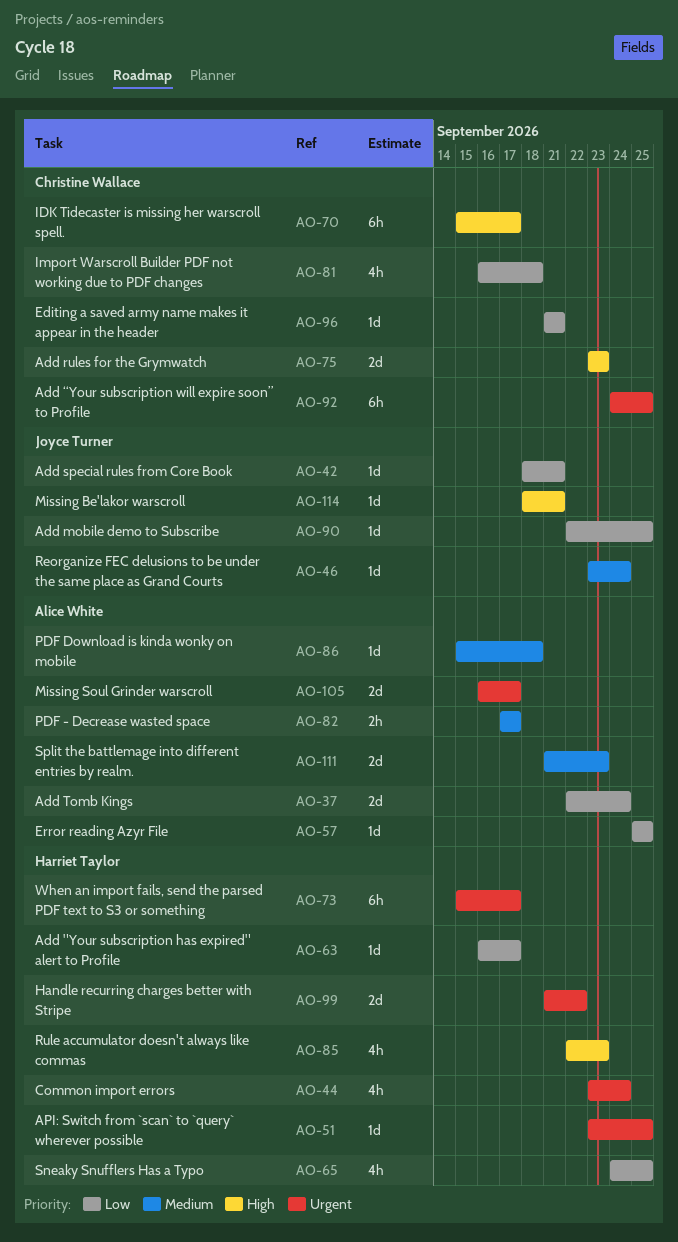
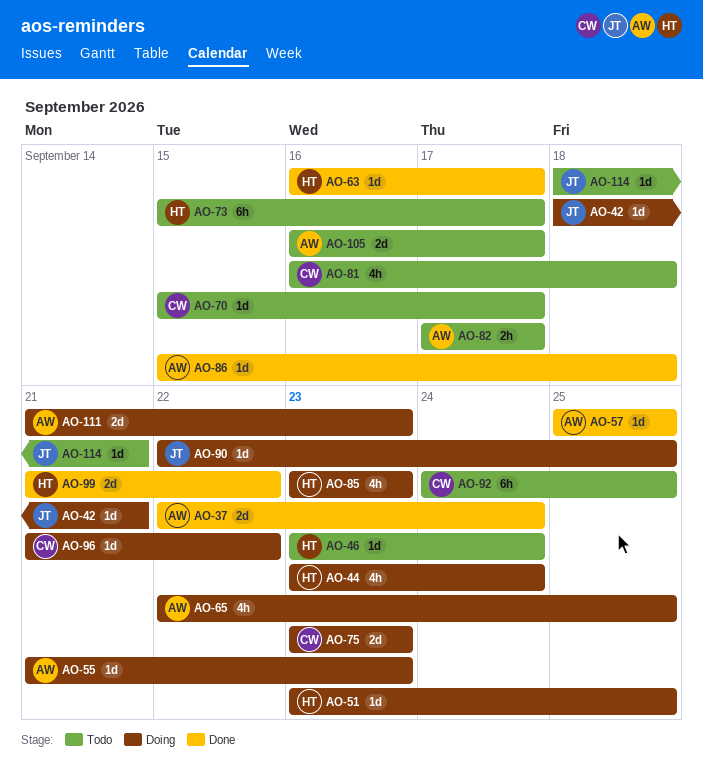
AO-46, owner: Joyce Turner -> Harriet Taylor
AO-55: none -> present
AO-65, owner: Harriet Taylor -> Alice White
AO-65, start: Sep 24 -> Sep 22
AO-70, estimate: 6h -> 1d
AO-85, start: Sep 22 -> Sep 23
AO-96, due: Sep 21 -> Sep 22

